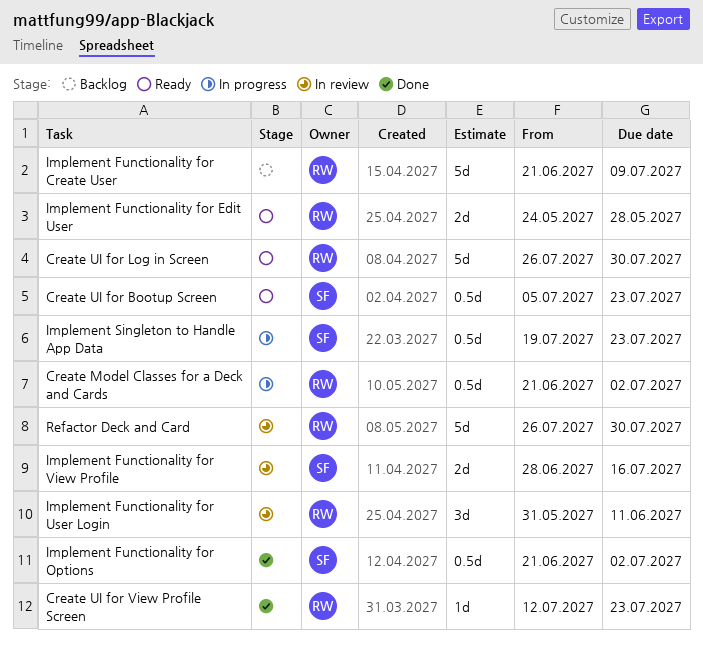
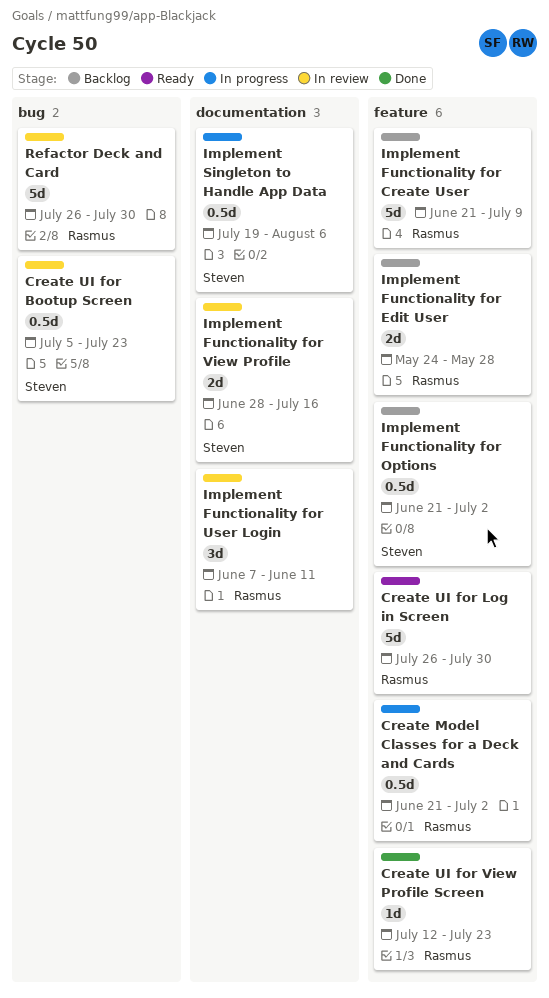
Create UI for Bootup Screen, status: Ready -> In review
Implement Functionality for Edit User, status: Ready -> Backlog
Implement Functionality for Options, status: Done -> Backlog
Implement Functionality for User Login, start: May 31 -> Jun 7
Implement Singleton to Handle App Data, due: Jul 23 -> Aug 6

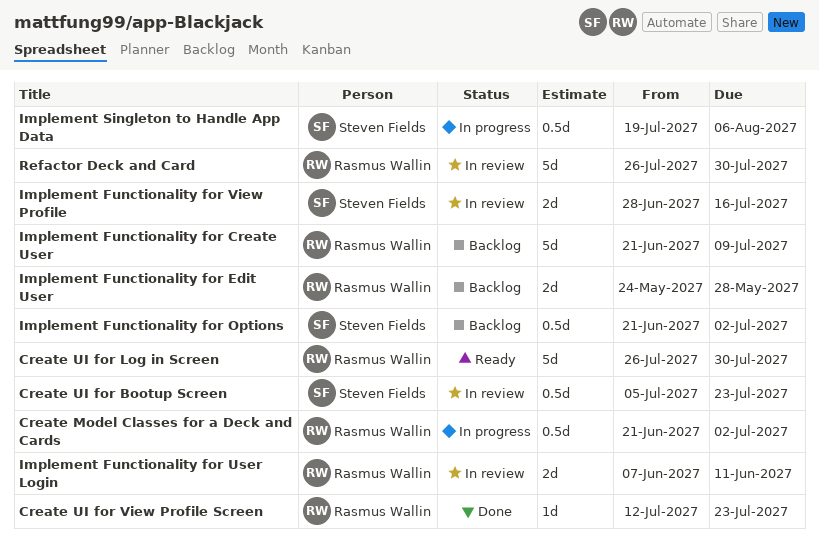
Implement Functionality for User Login, estimate: 3d -> 2d

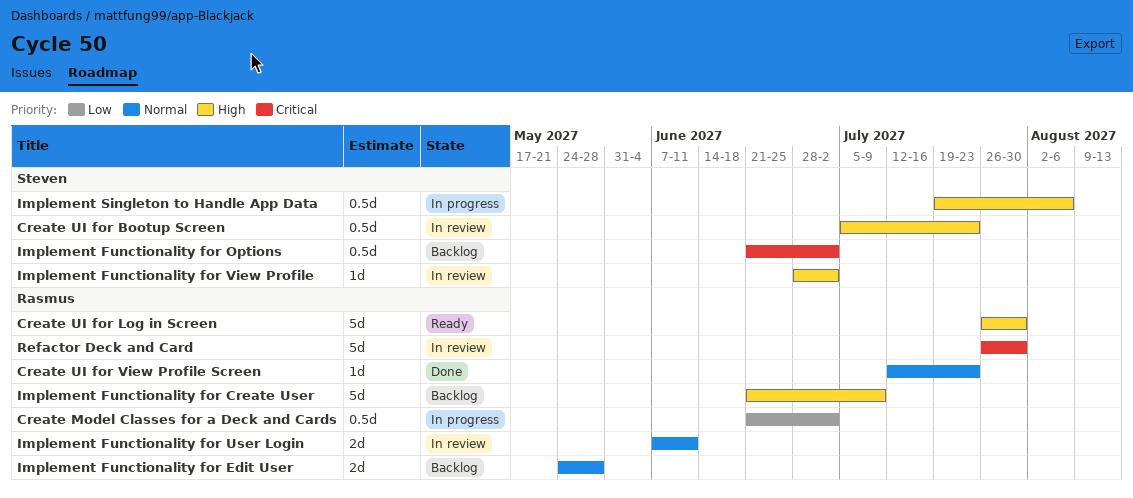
Implement Functionality for View Profile, estimate: 2d -> 1d
Implement Functionality for View Profile, due: Jul 16 -> Jul 2

